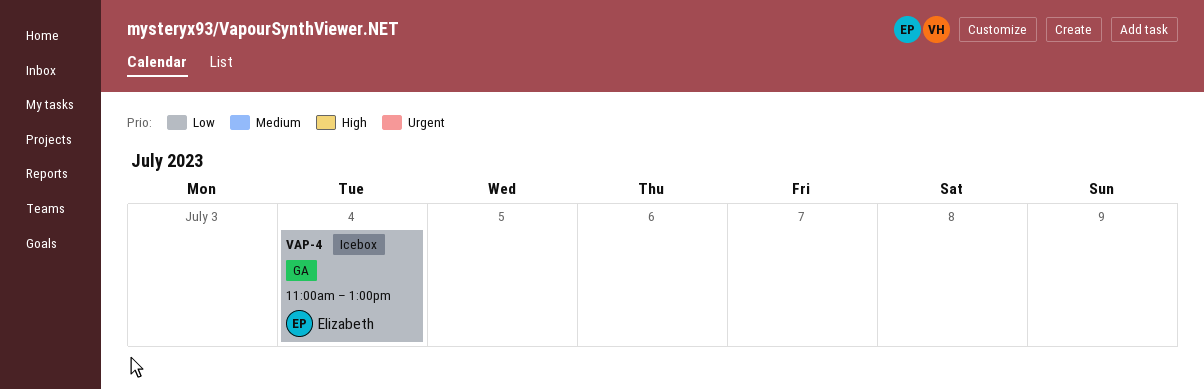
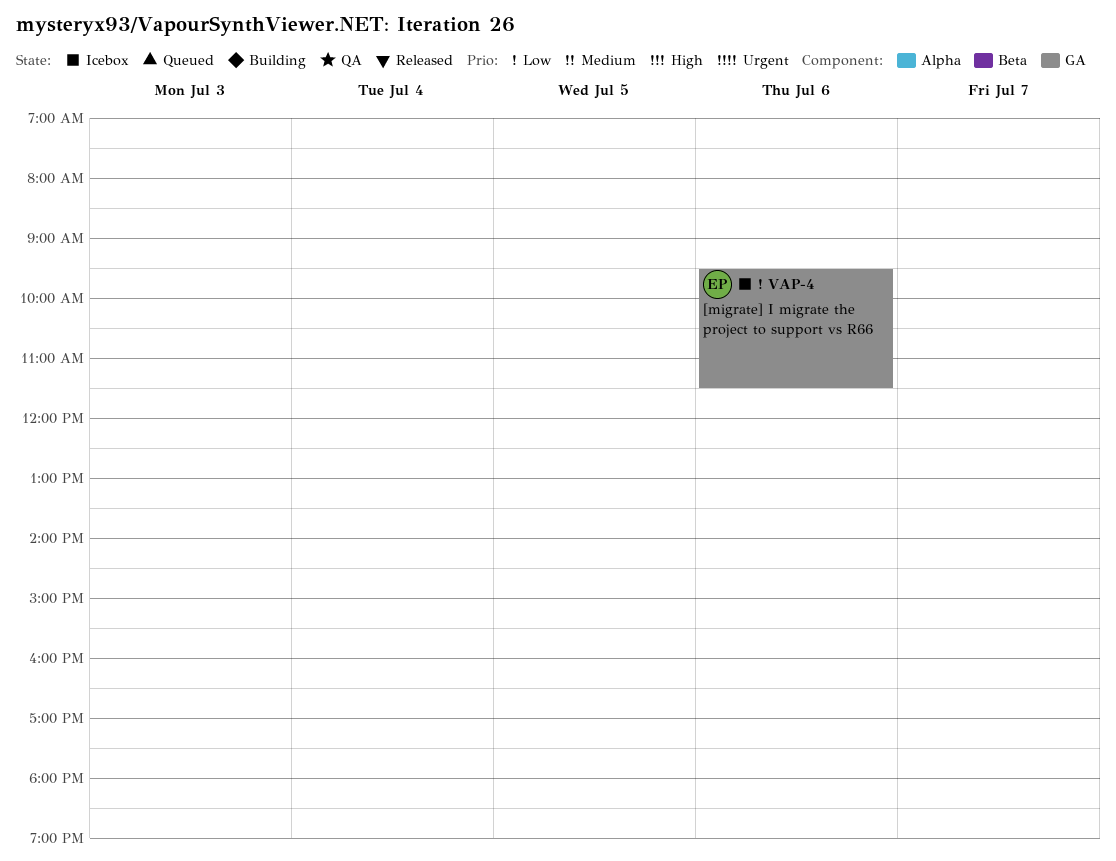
VAP-4, day: Jul 4 -> Jul 6
VAP-4, begins: 11:00 -> 09:30
VAP-4, ends: 13:00 -> 11:30

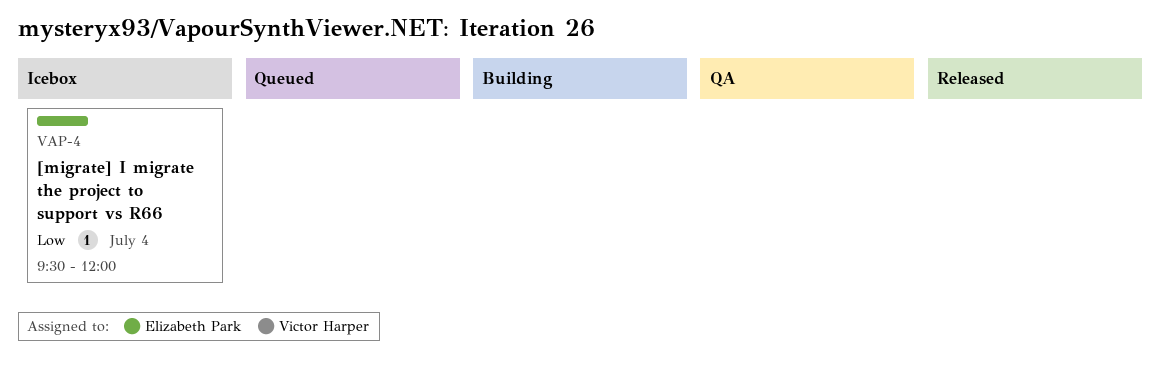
VAP-4, day: Jul 6 -> Jul 4
VAP-4, ends: 11:30 -> 12:00

